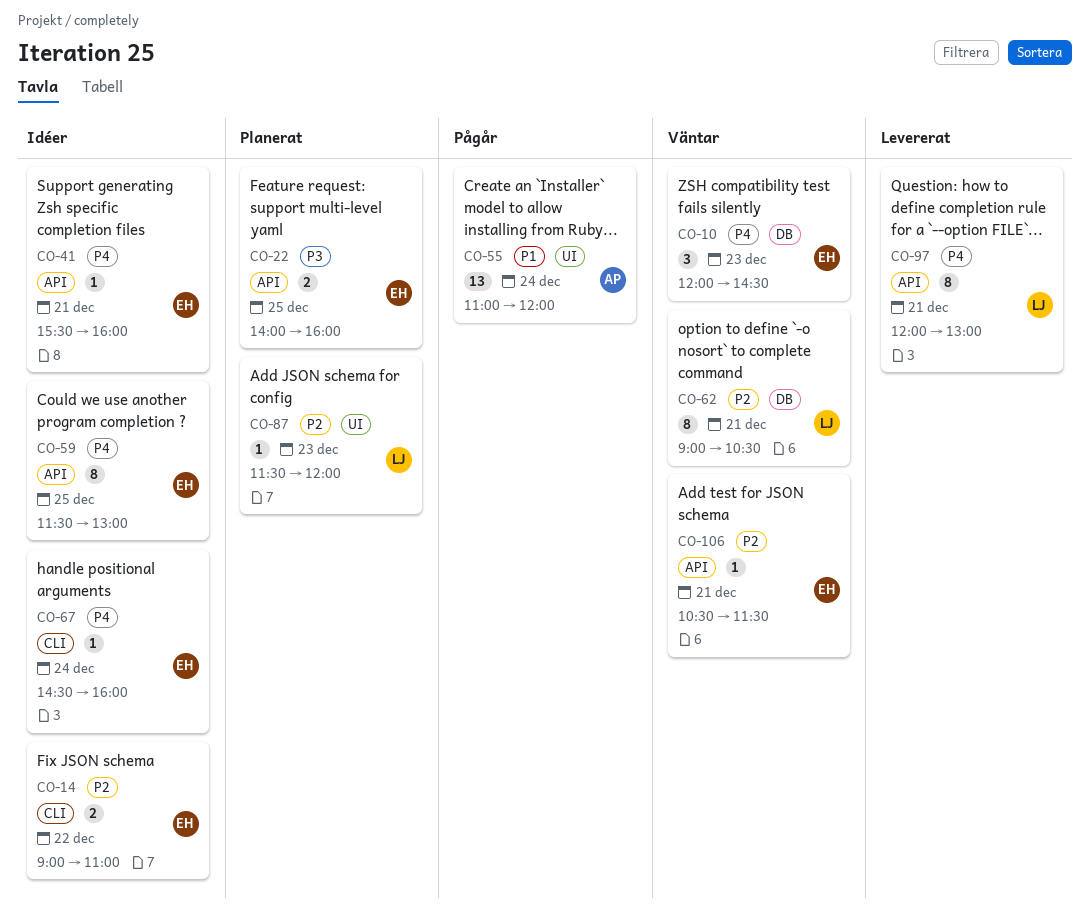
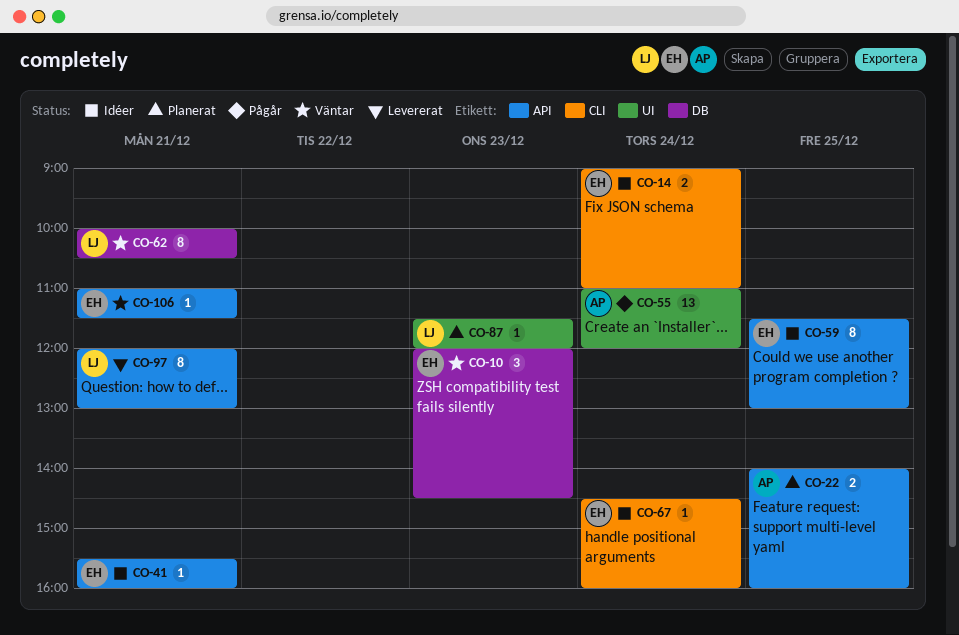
CO-14, day: Dec 22 -> Dec 24
CO-22, owner: EH -> AP
CO-62, begins: 09:00 -> 10:00
CO-106, begins: 10:30 -> 11:00

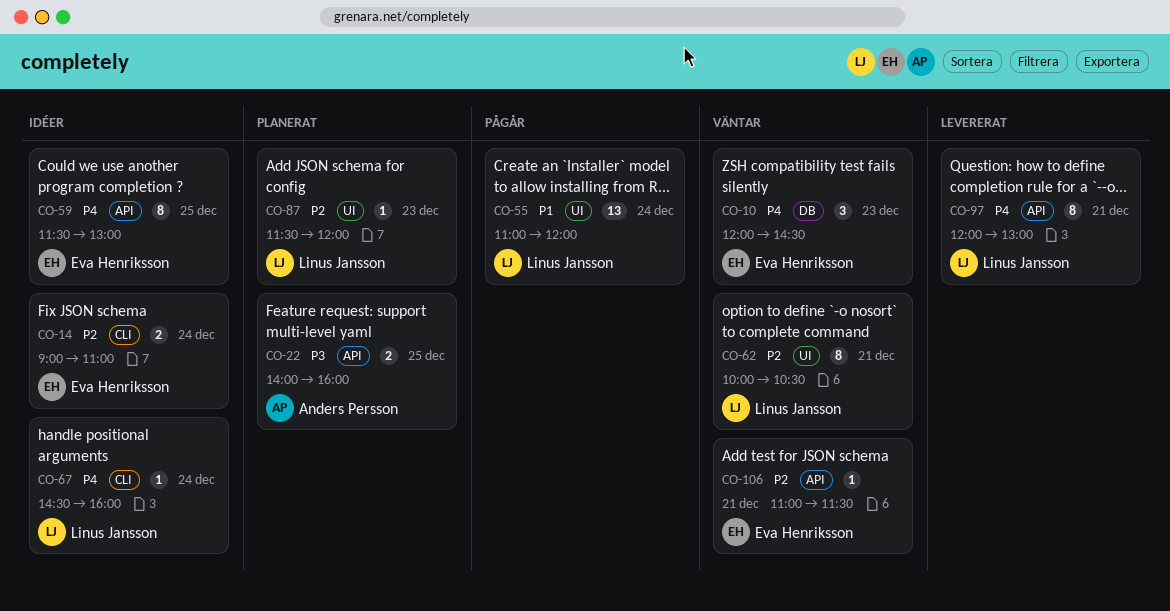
CO-41: present -> none
CO-55, owner: Anders Persson -> Linus Jansson
CO-62, label: DB -> UI
CO-67, owner: Eva Henriksson -> Linus Jansson

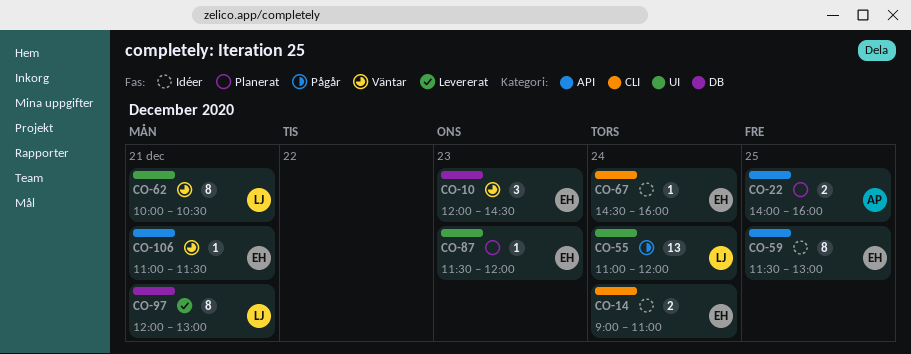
CO-67, owner: Linus Jansson -> Eva Henriksson
CO-87, owner: Linus Jansson -> Eva Henriksson
CO-97, label: API -> DB

